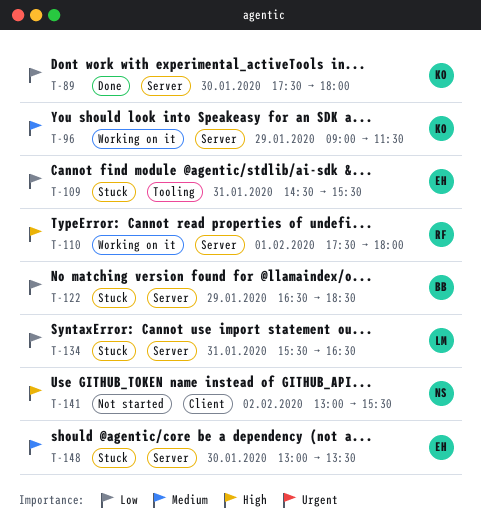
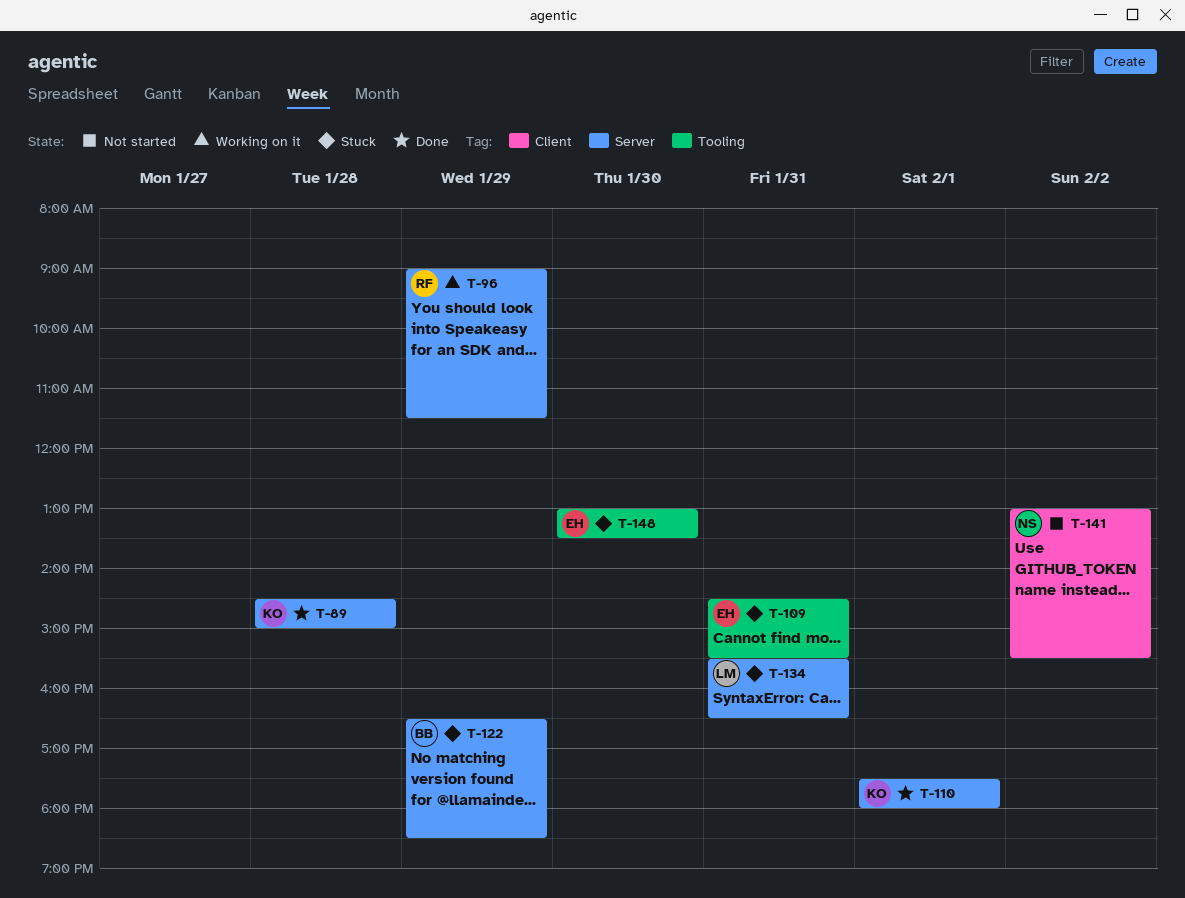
T-89, day: Jan 30 -> Jan 28
T-89, begins: 17:30 -> 14:30
T-89, ends: 18:00 -> 15:00
T-96, owner: KO -> RF
T-110, status: Working on it -> Done
T-110, owner: RF -> KO
T-148, label: Server -> Tooling

